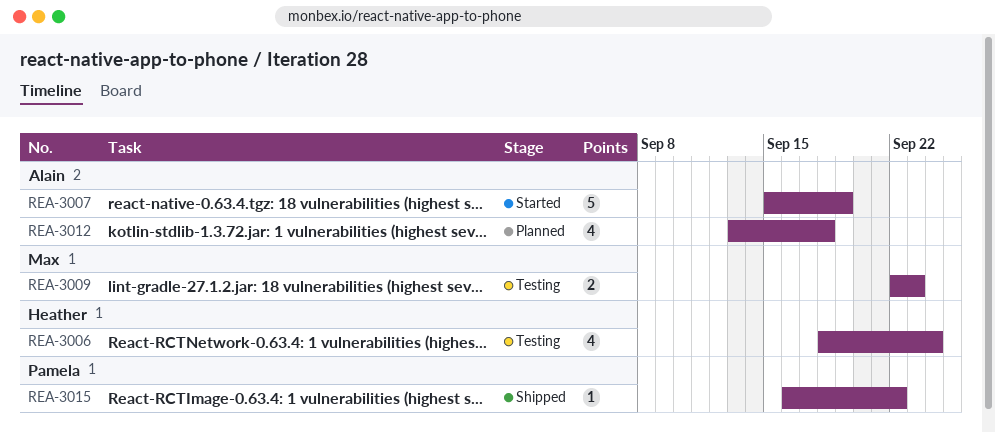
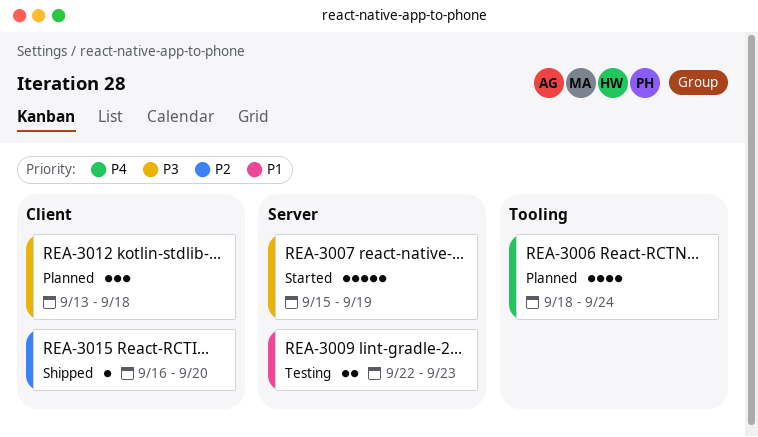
REA-3006, status: Testing -> Planned
REA-3012, estimate: 4 -> 3
REA-3015, due: Sep 22 -> Sep 20

